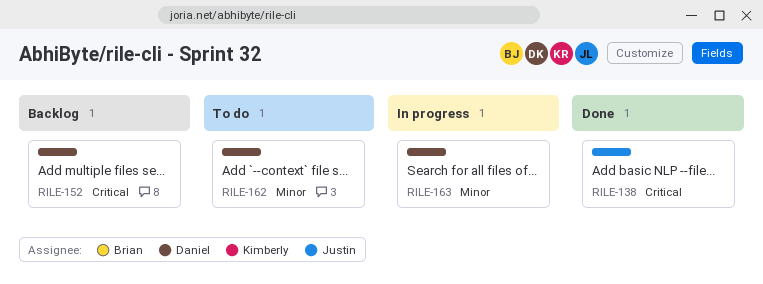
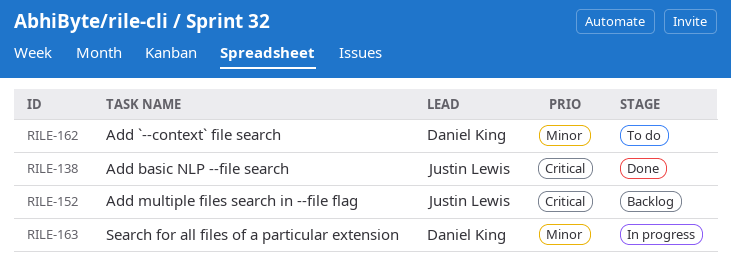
RILE-152, owner: Daniel King -> Justin Lewis

